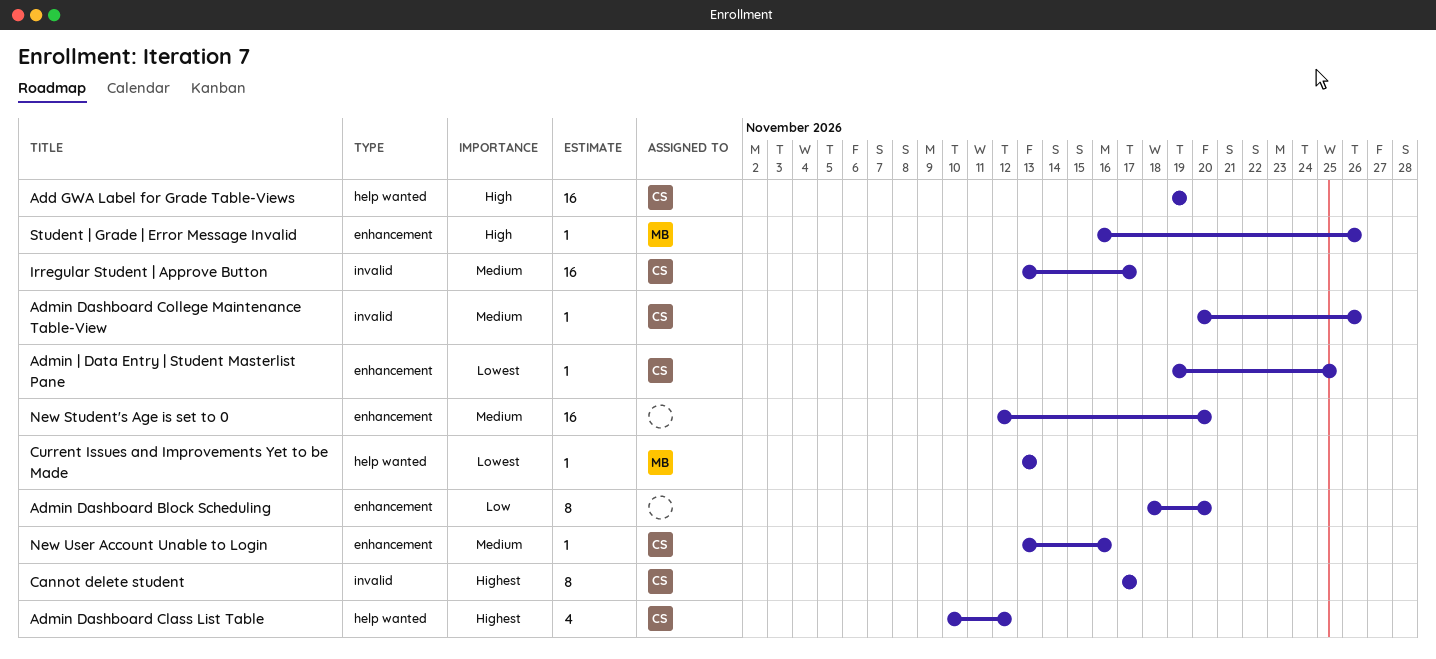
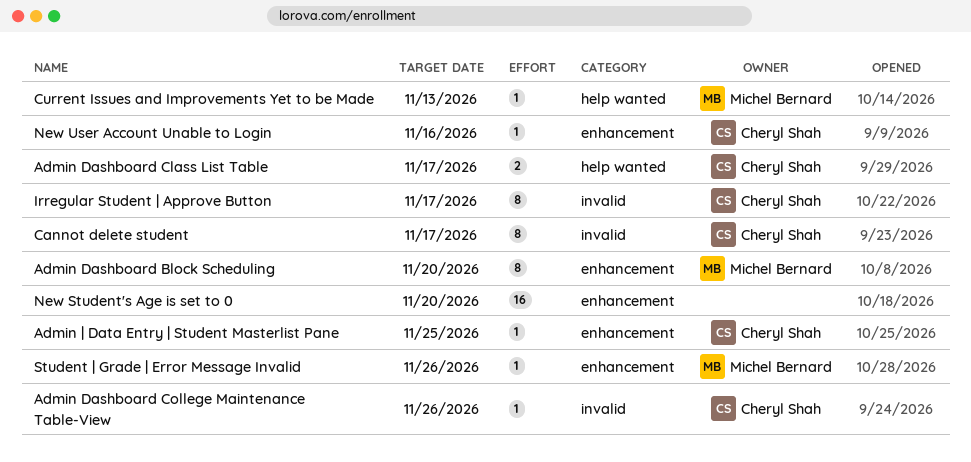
Add GWA Label for Grade Table-Views: present -> none
Admin Dashboard Block Scheduling, owner: none -> Michel Bernard
Admin Dashboard Class List Table, estimate: 4 -> 2
Admin Dashboard Class List Table, due: Nov 12 -> Nov 17
Irregular Student | Approve Button, estimate: 16 -> 8

